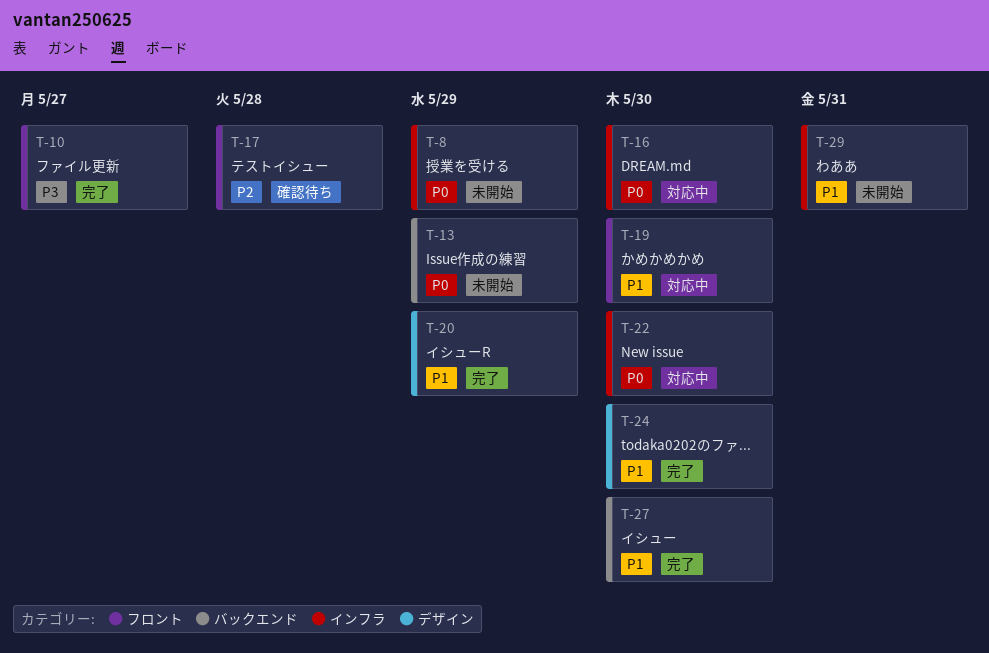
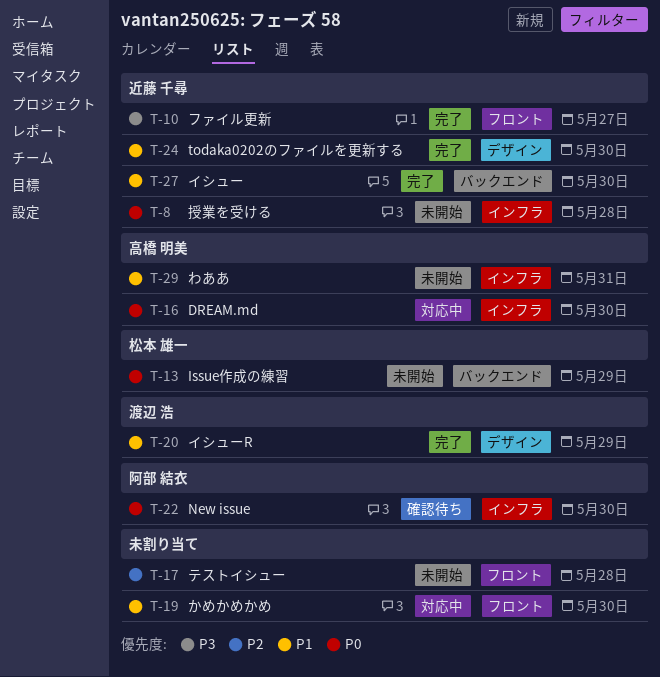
T-8, due: May 29 -> May 28
T-17, status: 確認待ち -> 未開始
T-22, status: 対応中 -> 確認待ち

